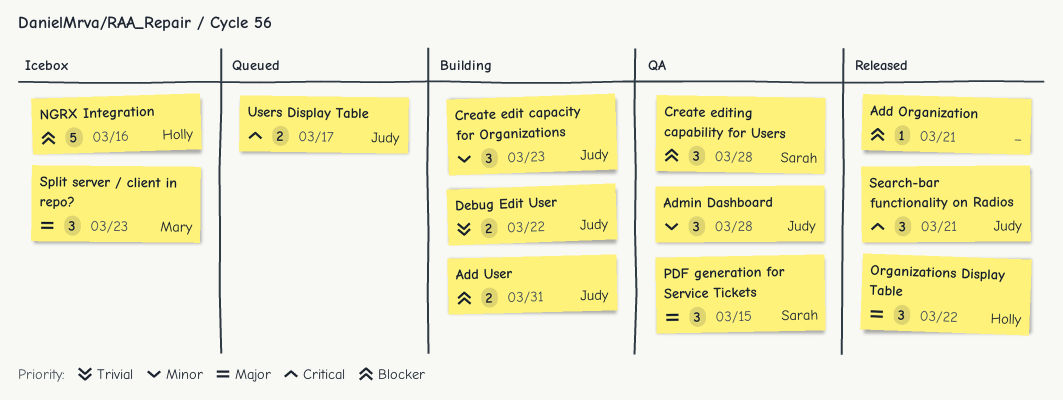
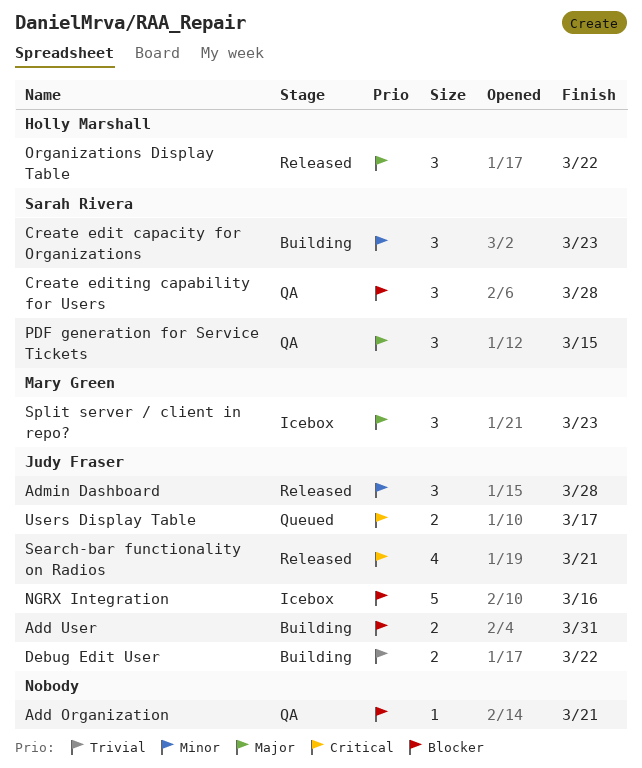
Add Organization, status: Released -> QA
Admin Dashboard, status: QA -> Released
Create edit capacity for Organizations, owner: Judy Fraser -> Sarah Rivera
NGRX Integration, owner: Holly Marshall -> Judy Fraser
Search-bar functionality on Radios, estimate: 3 -> 4

